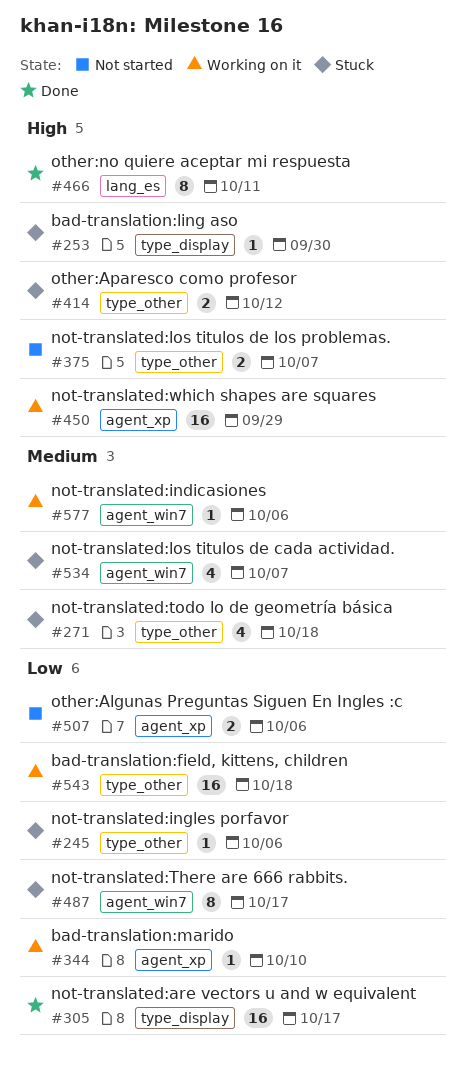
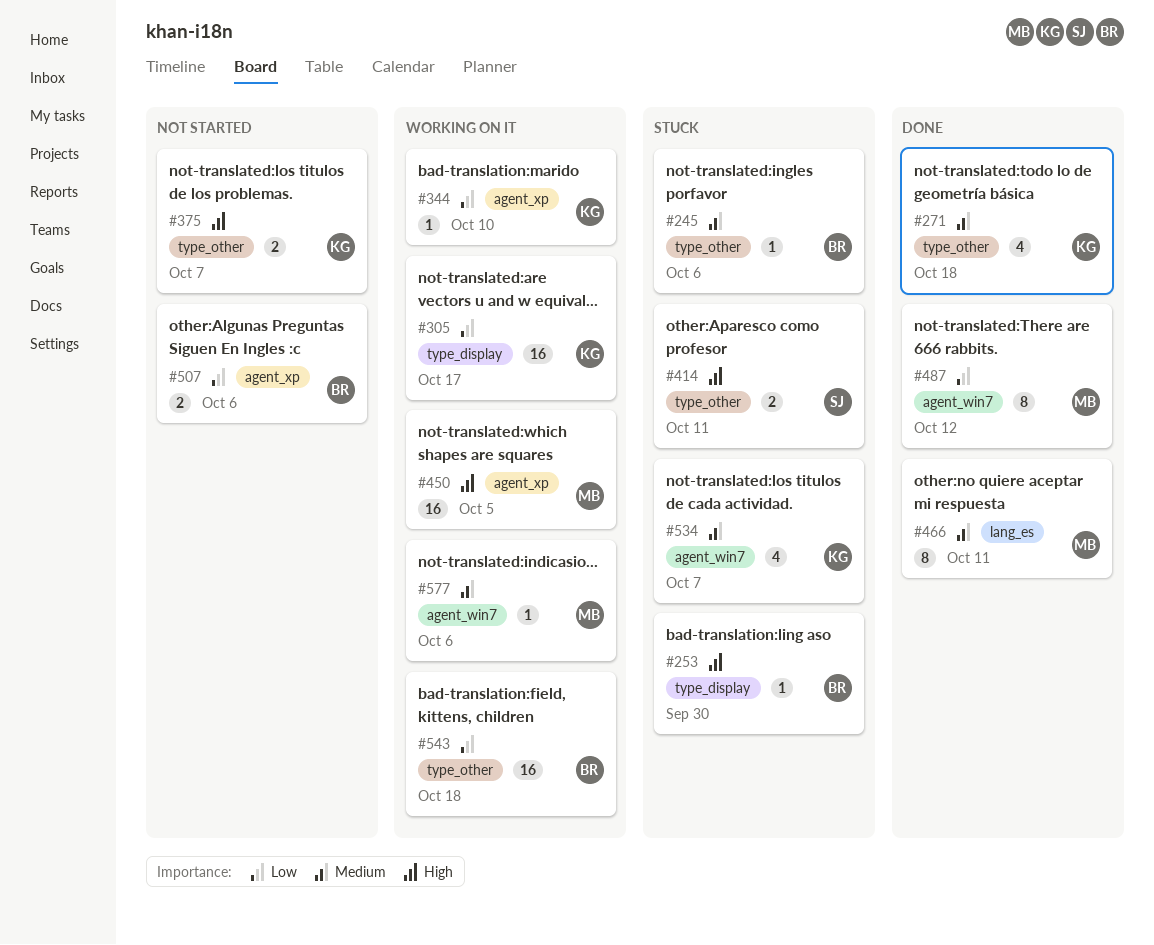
#245, priority: Low -> Medium
#271, status: Stuck -> Done
#305, status: Done -> Working on it
#414, due: Oct 12 -> Oct 11
#450, due: Sep 29 -> Oct 5
#466, priority: High -> Medium
#487, status: Stuck -> Done
#487, due: Oct 17 -> Oct 12

